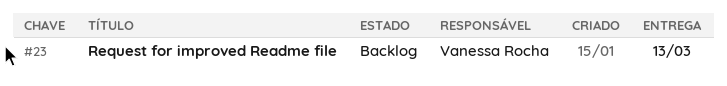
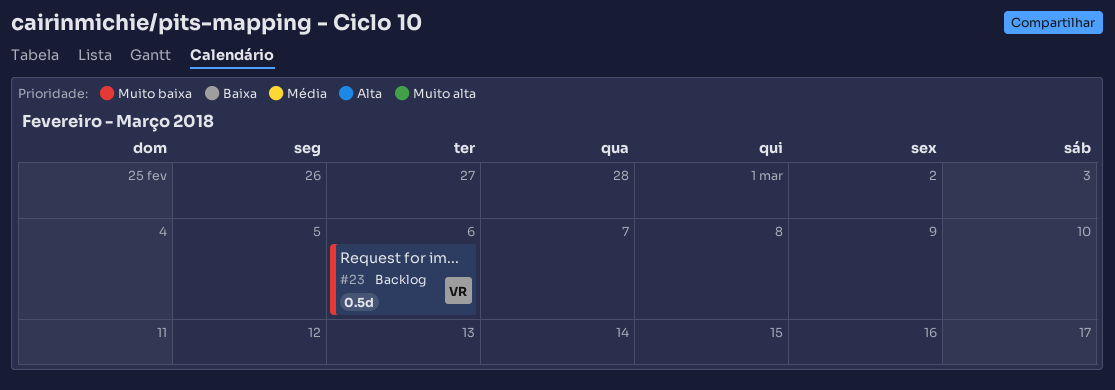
#23, due: Mar 13 -> Mar 6

